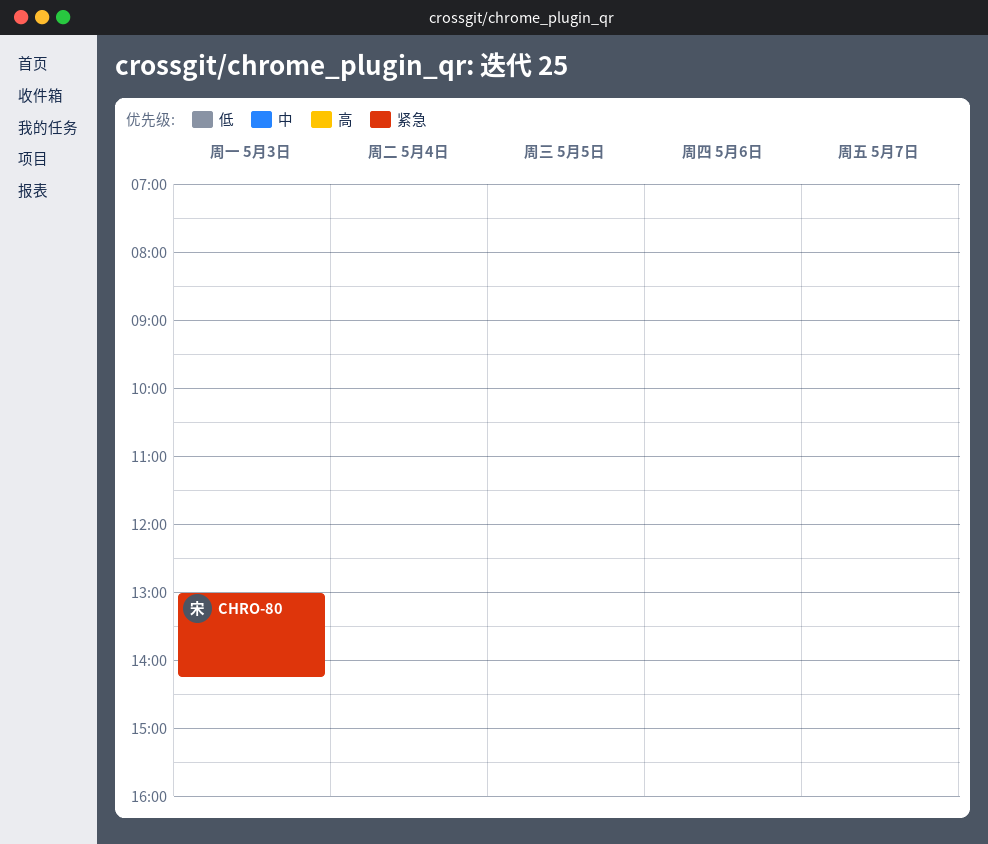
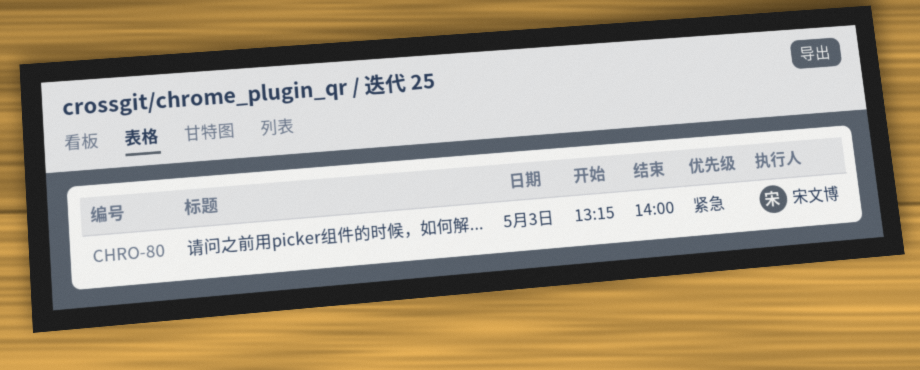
CHRO-80, begins: 13:00 -> 13:15
CHRO-80, ends: 14:15 -> 14:00

